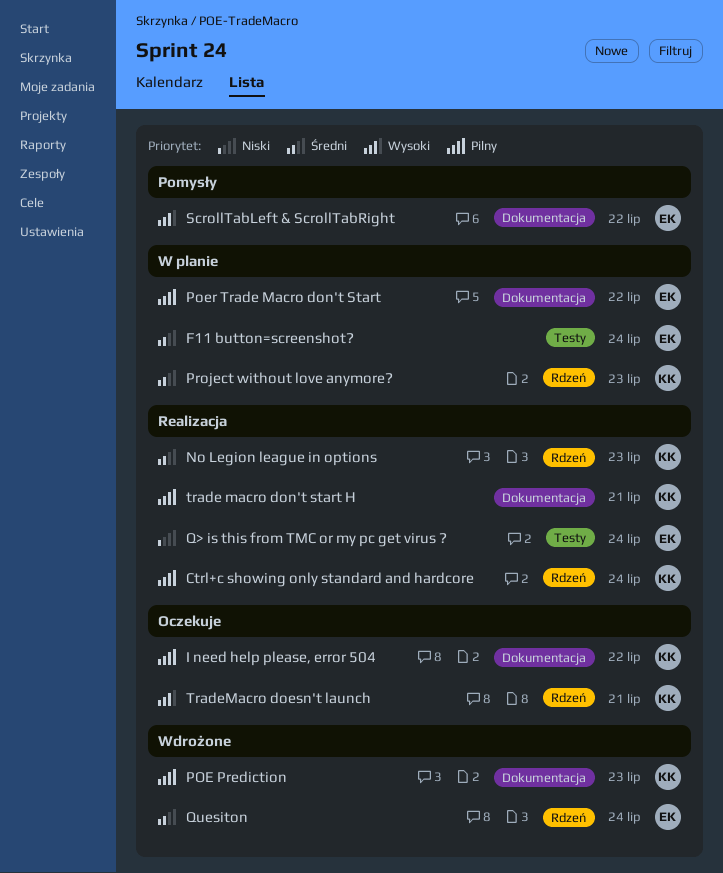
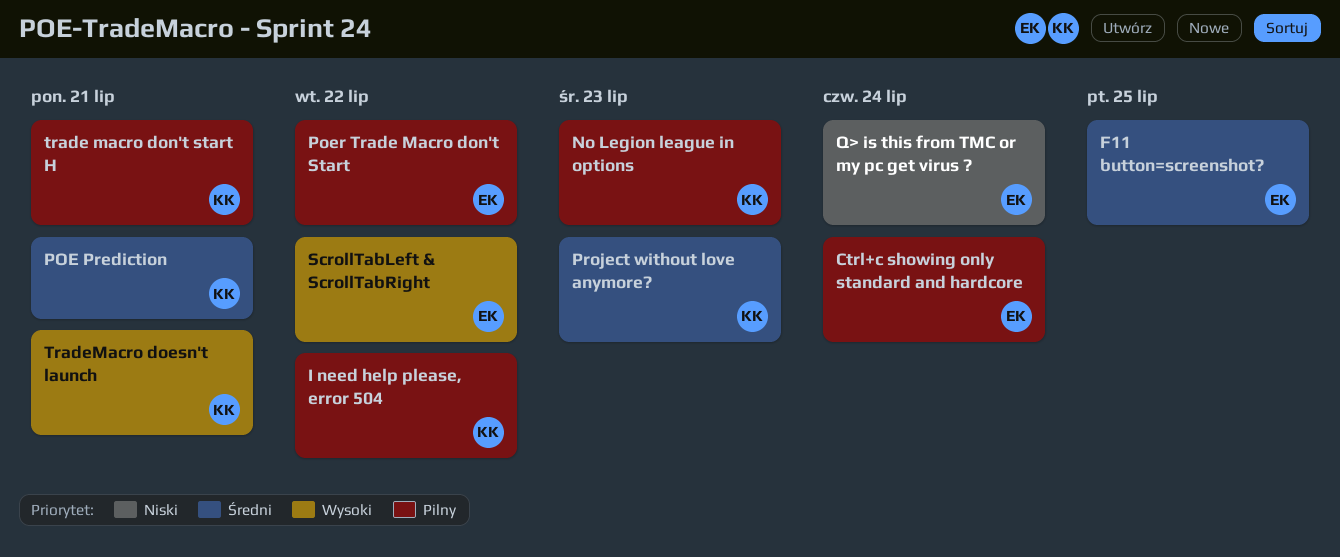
Ctrl+c showing only standard and hardcore, owner: KK -> EK
F11 button=screenshot?, due: Jul 24 -> Jul 25
No Legion league in options, priority: Średni -> Pilny
POE Prediction, priority: Pilny -> Średni
POE Prediction, due: Jul 23 -> Jul 21
Quesiton: present -> none

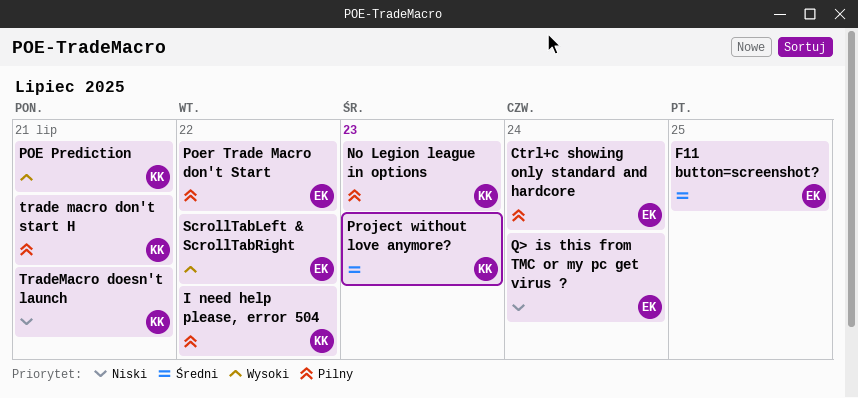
POE Prediction, priority: Średni -> Wysoki
TradeMacro doesn't launch, priority: Wysoki -> Niski

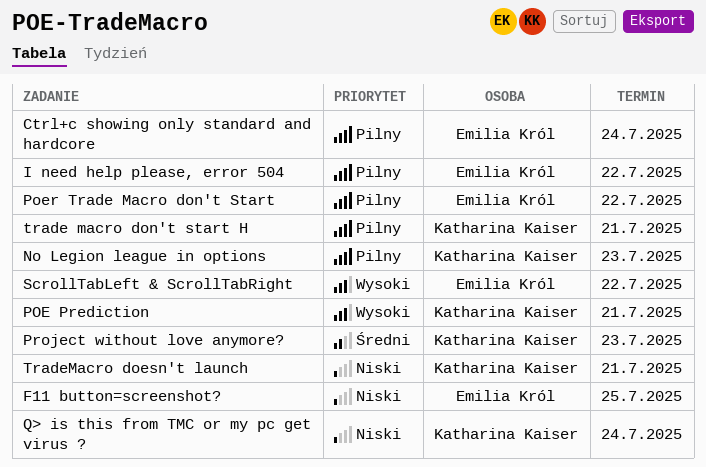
F11 button=screenshot?, priority: Średni -> Niski
I need help please, error 504, owner: Katharina Kaiser -> Emilia Król
Q> is this from TMC or my pc get virus ?, owner: Emilia Król -> Katharina Kaiser

